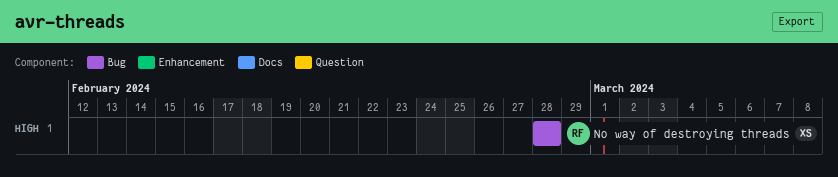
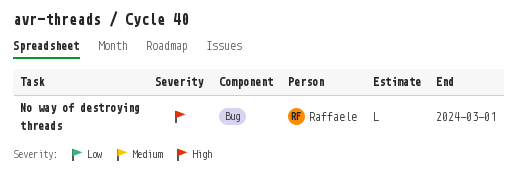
No way of destroying threads, estimate: XS -> L
No way of destroying threads, due: Feb 28 -> Mar 1

